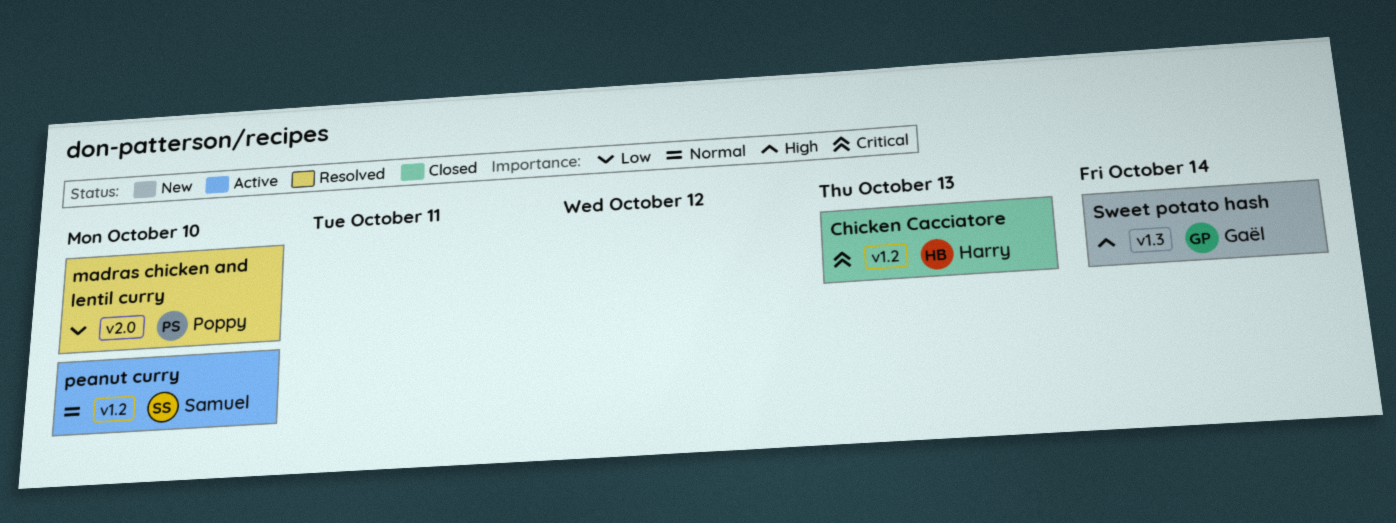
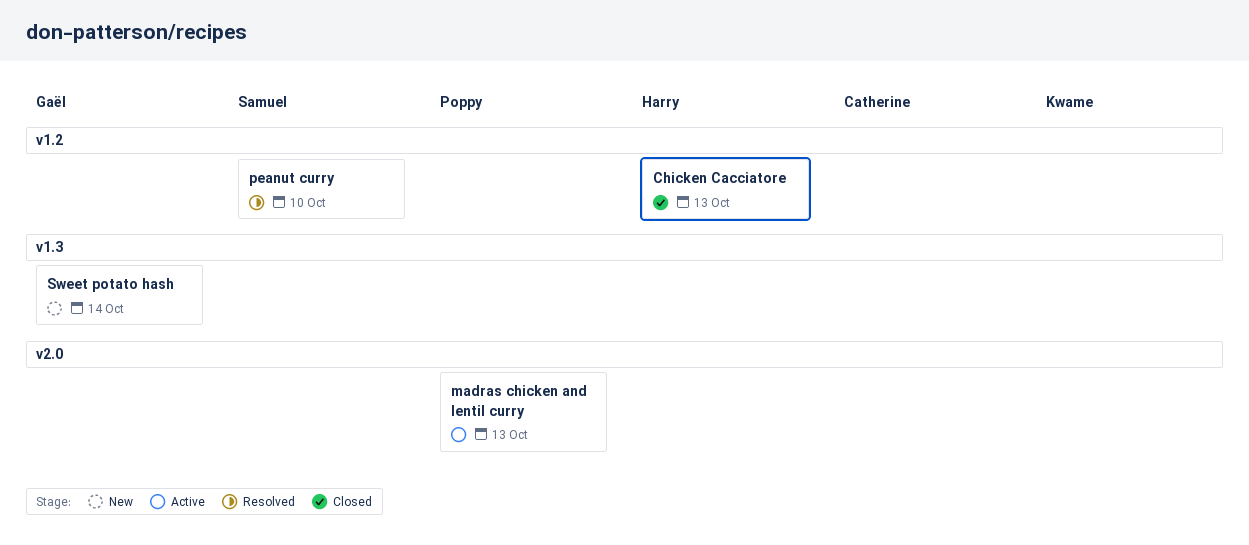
madras chicken and lentil curry, status: Resolved -> Active
madras chicken and lentil curry, due: Oct 10 -> Oct 13
peanut curry, status: Active -> Resolved

